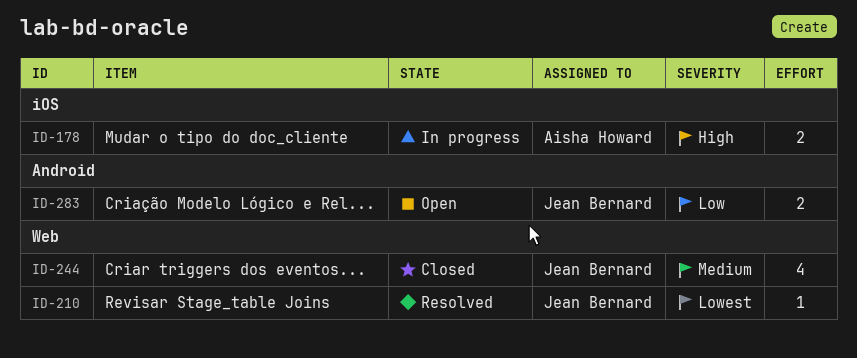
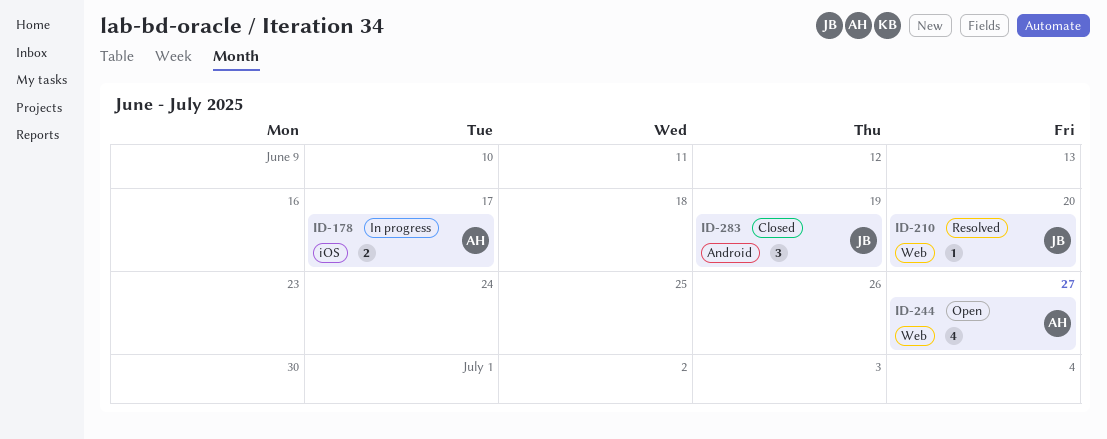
ID-244, status: Closed -> Open
ID-244, owner: Jean Bernard -> Aisha Howard
ID-283, status: Open -> Closed
ID-283, estimate: 2 -> 3

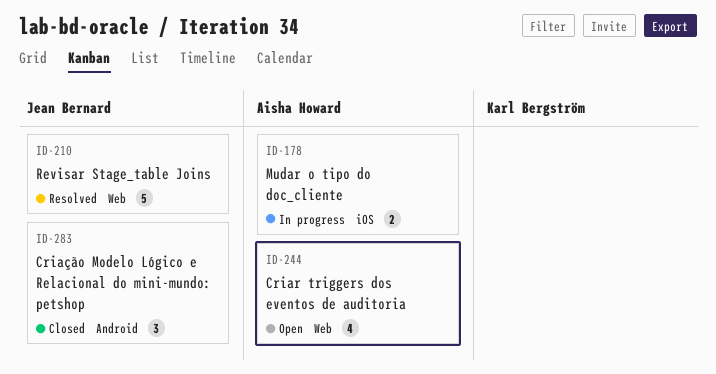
ID-210, estimate: 1 -> 5

